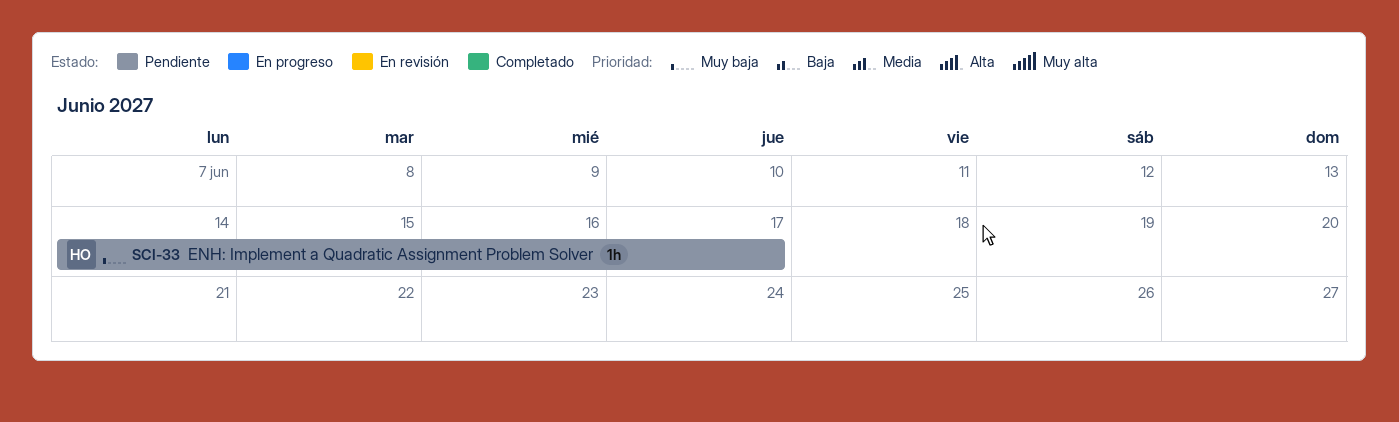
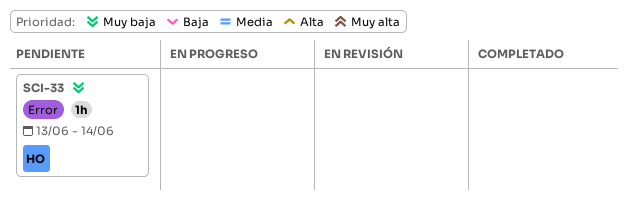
SCI-33, start: Jun 14 -> Jun 13
SCI-33, due: Jun 17 -> Jun 14

